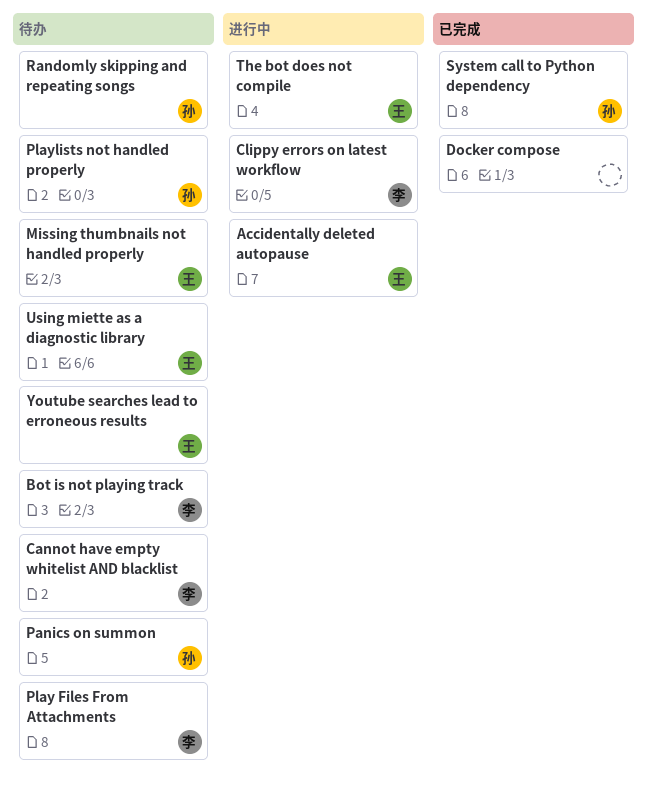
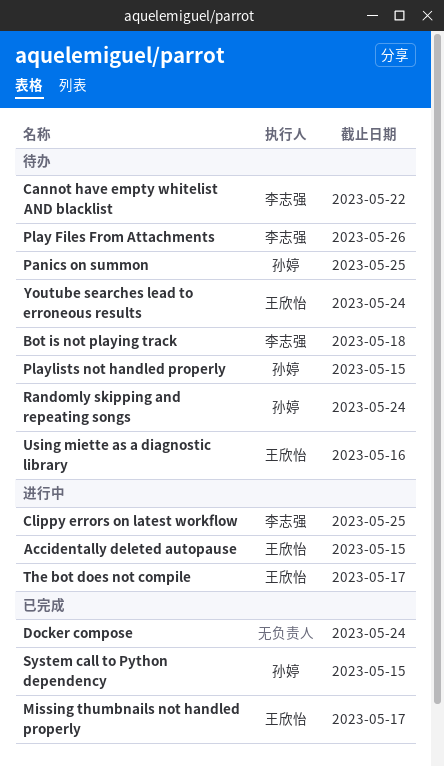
Missing thumbnails not handled properly, status: 待办 -> 已完成

